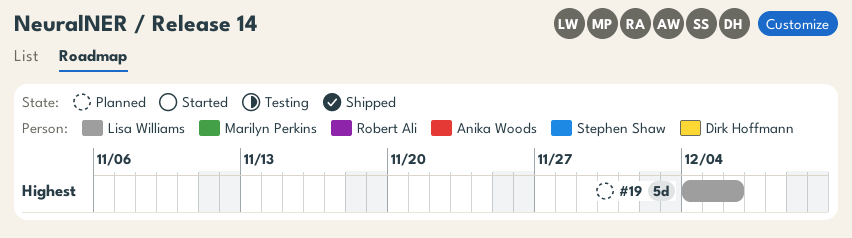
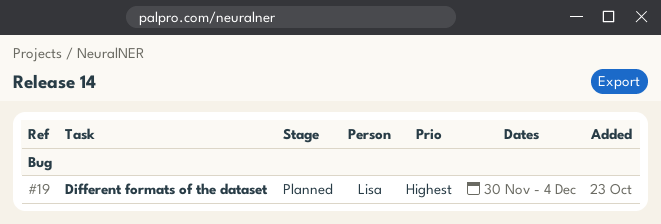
#19, start: Dec 4 -> Nov 30
#19, due: Dec 6 -> Dec 4

